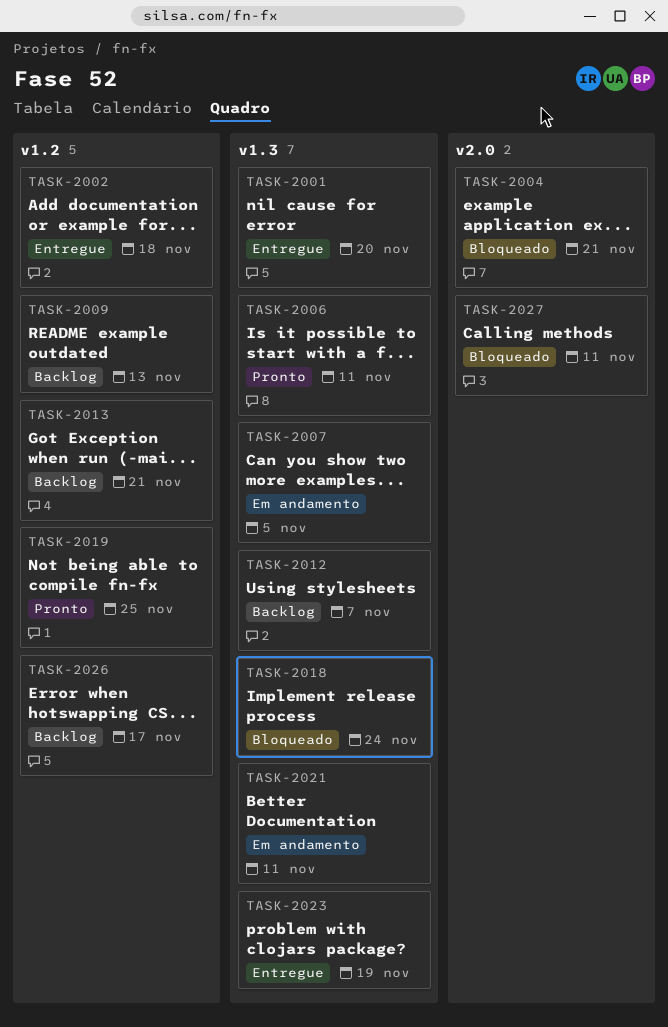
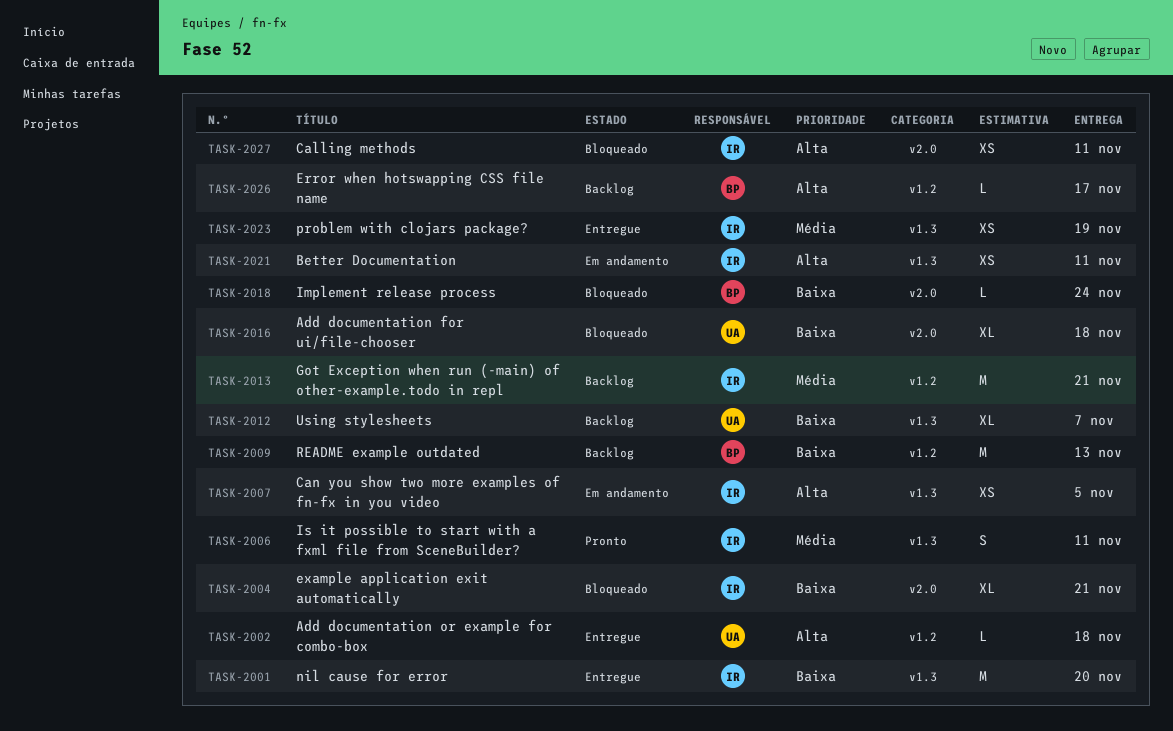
TASK-2016: none -> present
TASK-2018, label: v1.3 -> v2.0
TASK-2019: present -> none

